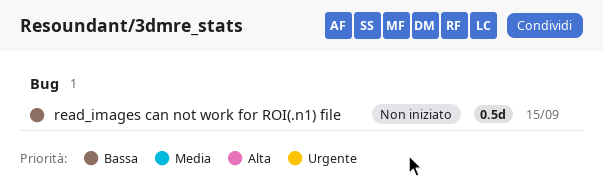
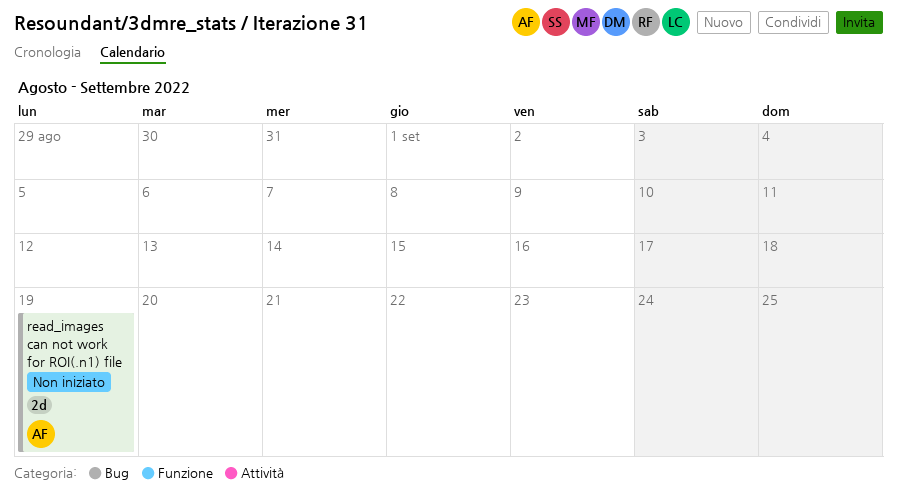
read_images can not work for ROI(.n1) file, estimate: 0.5d -> 2d
read_images can not work for ROI(.n1) file, due: Sep 15 -> Sep 19

